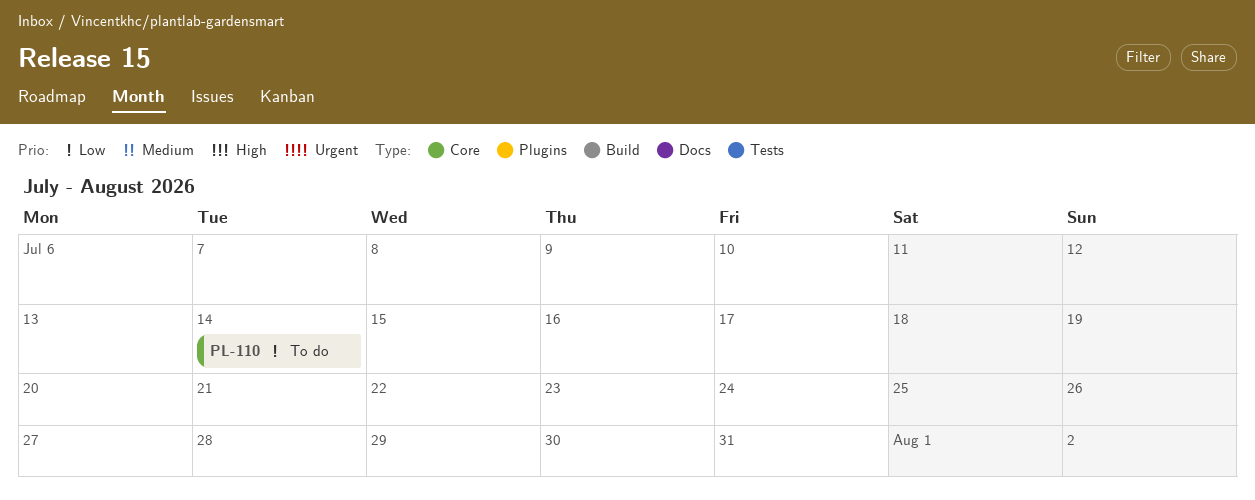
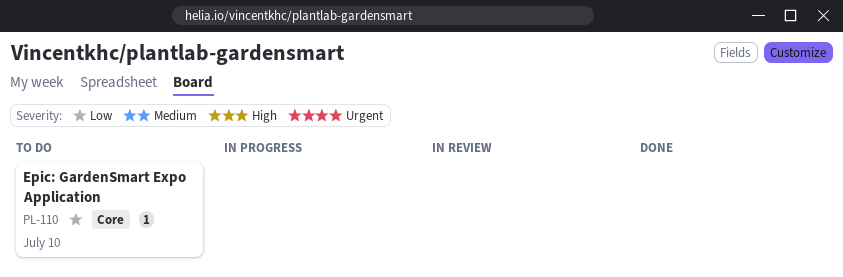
PL-110, due: Jul 14 -> Jul 10

